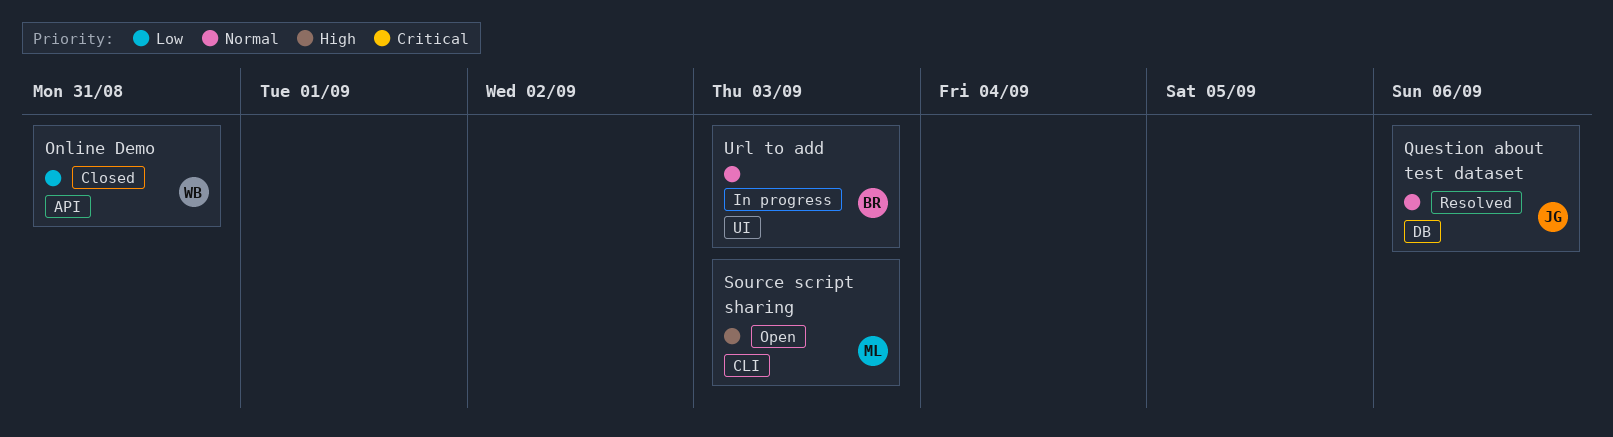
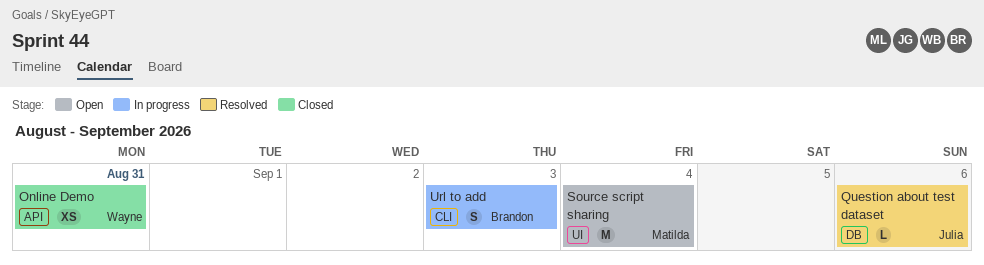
Source script sharing, label: CLI -> UI
Source script sharing, due: Sep 3 -> Sep 4
Url to add, label: UI -> CLI

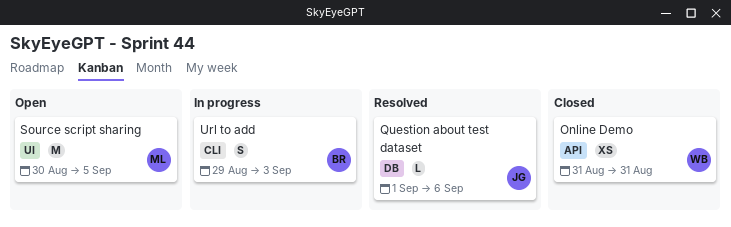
Source script sharing, due: Sep 4 -> Sep 5

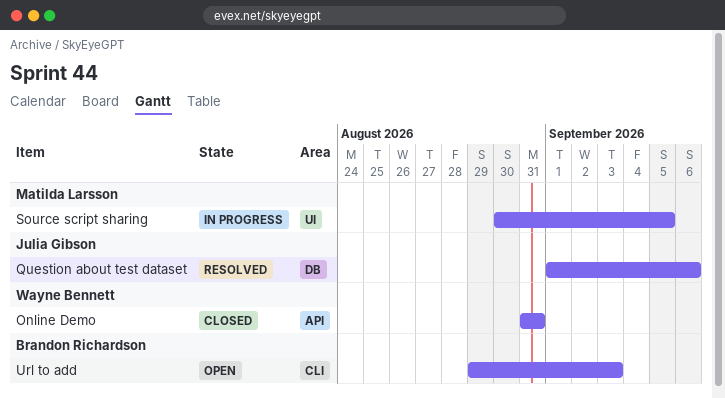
Source script sharing, status: Open -> In progress
Url to add, status: In progress -> Open

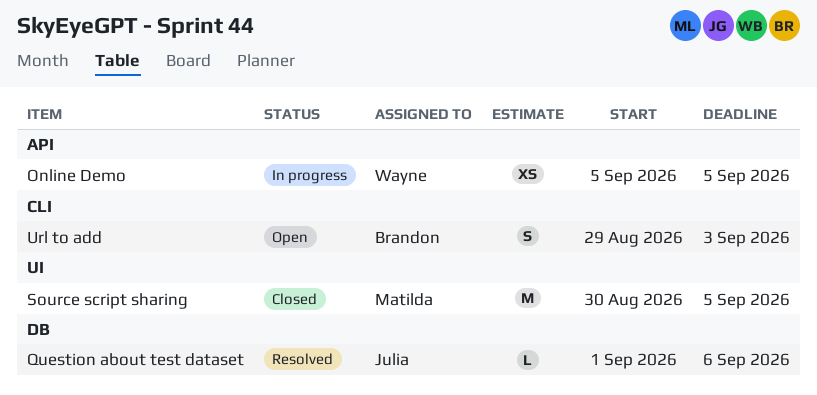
Online Demo, status: Closed -> In progress
Online Demo, start: Aug 31 -> Sep 5
Online Demo, due: Aug 31 -> Sep 5
Source script sharing, status: In progress -> Closed

